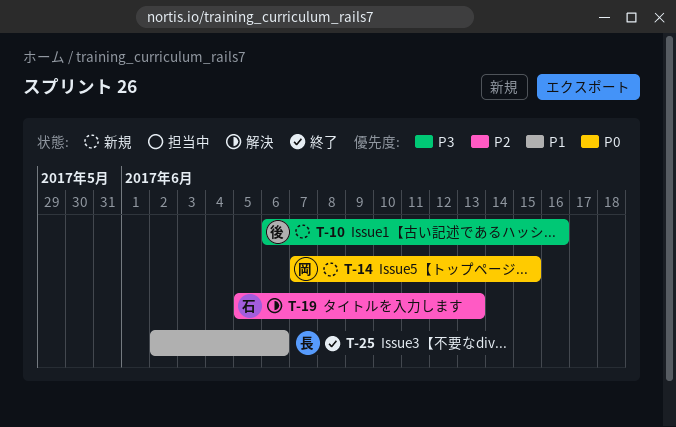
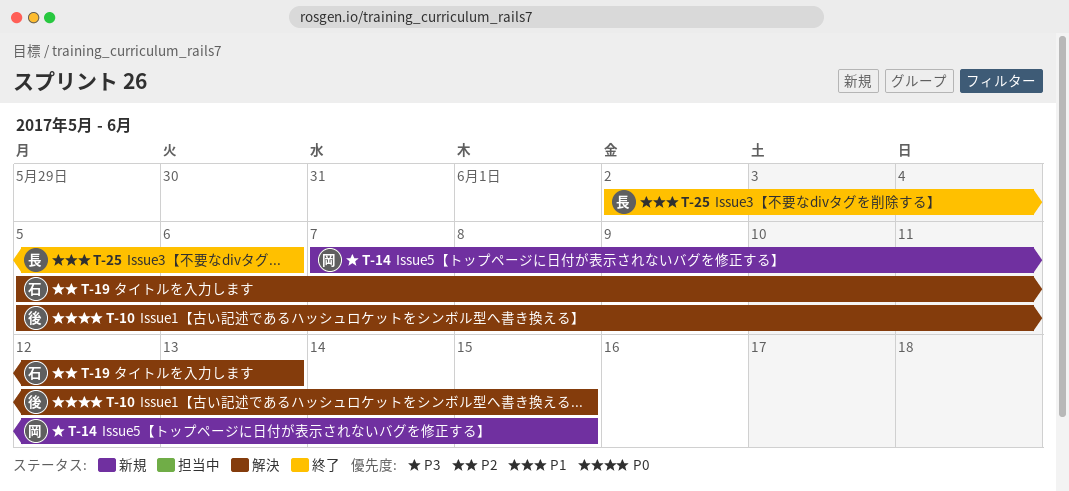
T-10, status: 新規 -> 解決
T-10, priority: P3 -> P0
T-10, start: Jun 6 -> Jun 5
T-10, due: Jun 16 -> Jun 15
T-14, priority: P0 -> P3

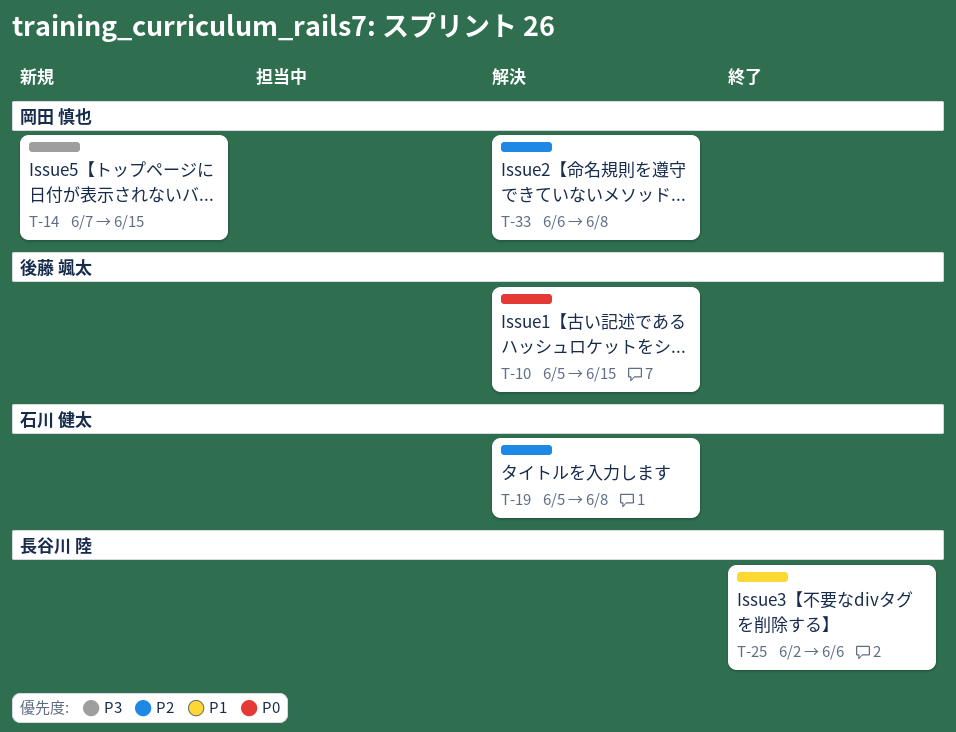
T-19, due: Jun 13 -> Jun 8
T-33: none -> present

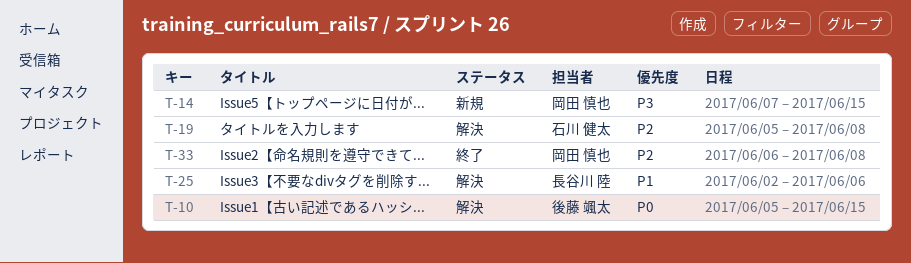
T-25, status: 終了 -> 解決
T-33, status: 解決 -> 終了

